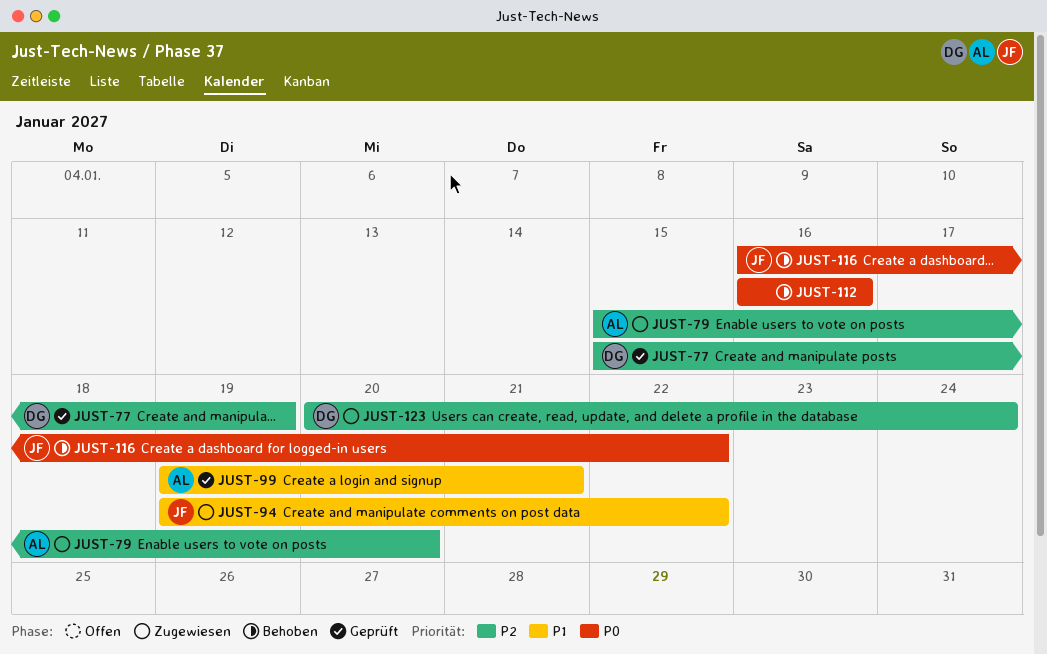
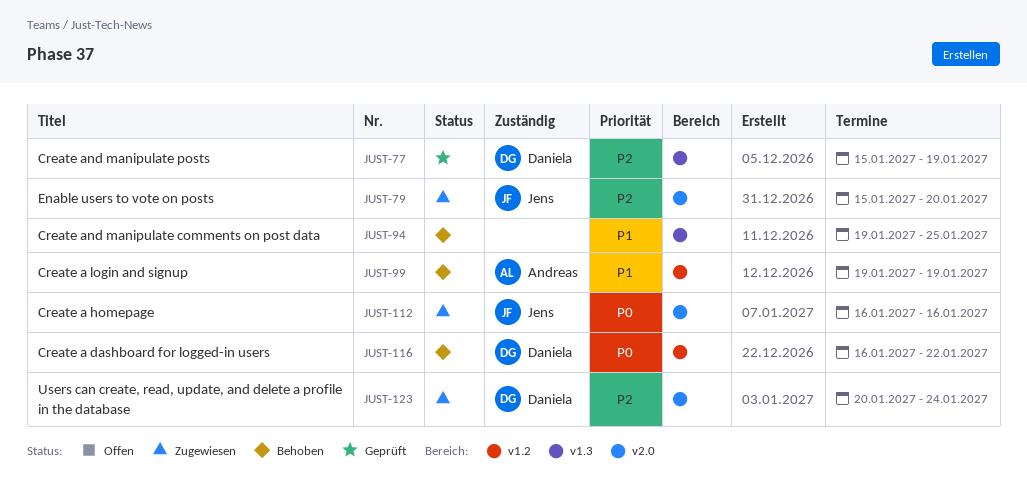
JUST-79, owner: Andreas -> Jens
JUST-94, status: Zugewiesen -> Behoben
JUST-94, owner: Jens -> none
JUST-94, due: Jan 22 -> Jan 25
JUST-99, status: Geprüft -> Behoben
JUST-99, due: Jan 21 -> Jan 19
JUST-112, status: Behoben -> Zugewiesen
JUST-112, owner: none -> Jens
JUST-116, owner: Jens -> Daniela

